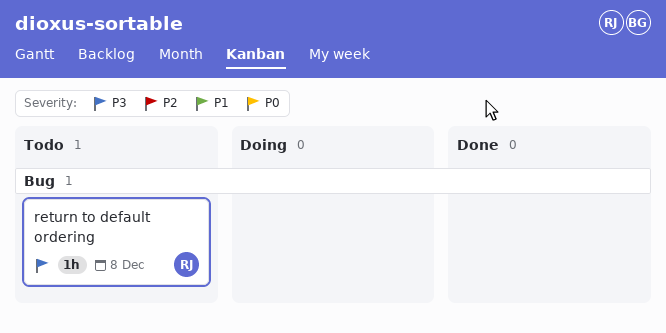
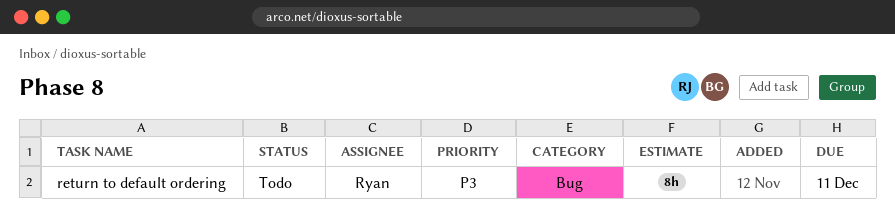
return to default ordering, estimate: 1h -> 8h
return to default ordering, due: Dec 8 -> Dec 11

